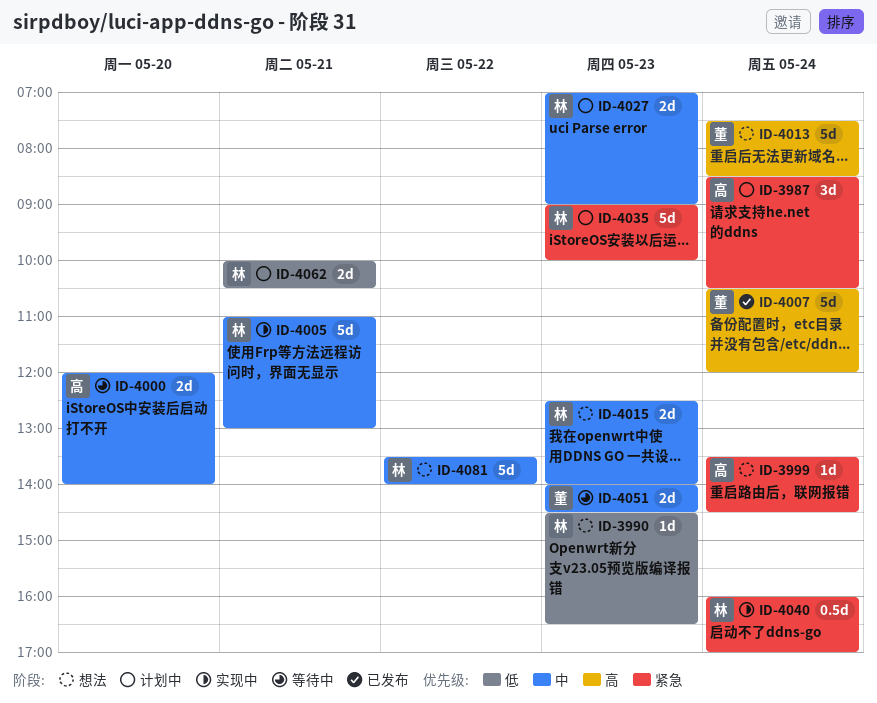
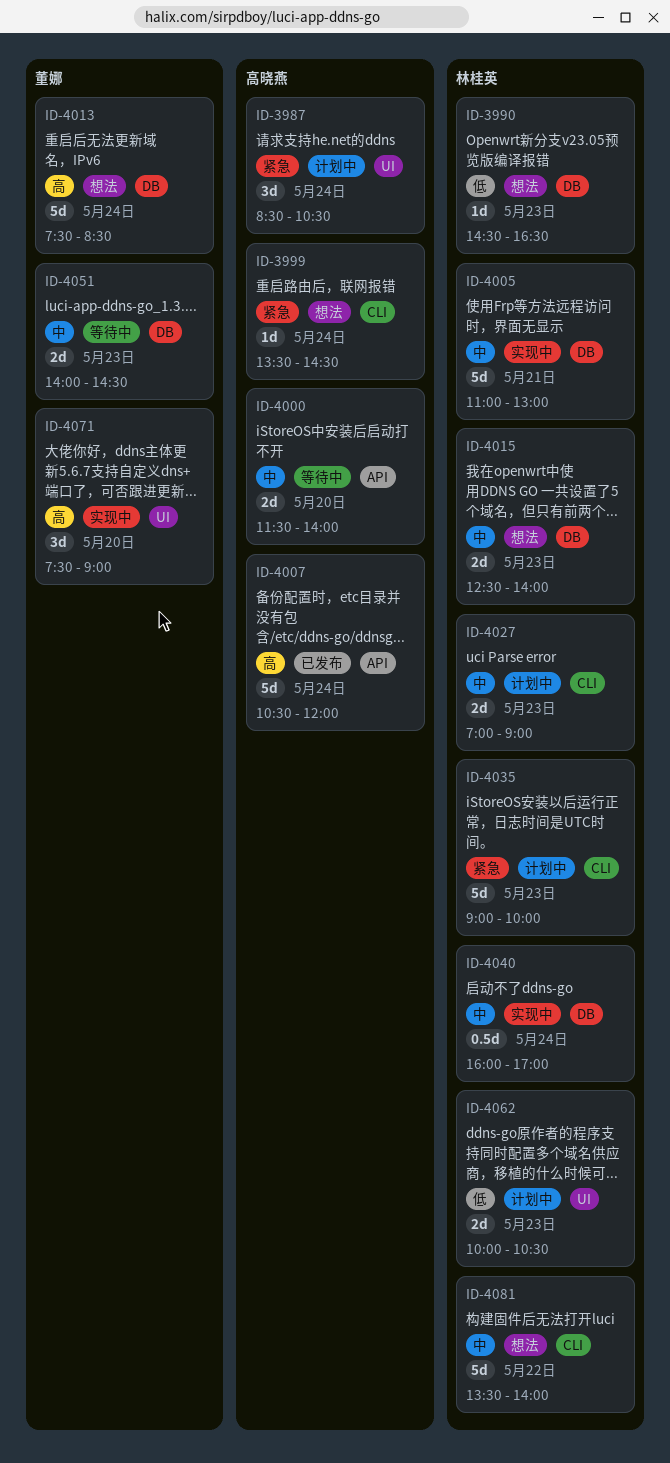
ID-4000, begins: 12:00 -> 11:30
ID-4007, owner: 董娜 -> 高晓燕
ID-4040, priority: 紧急 -> 中
ID-4062, day: May 21 -> May 23
ID-4071: none -> present

